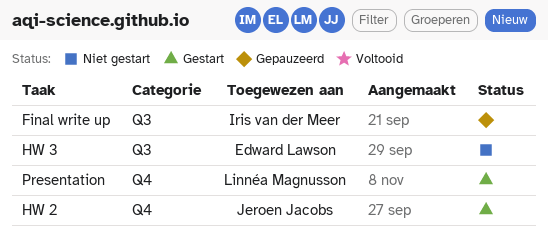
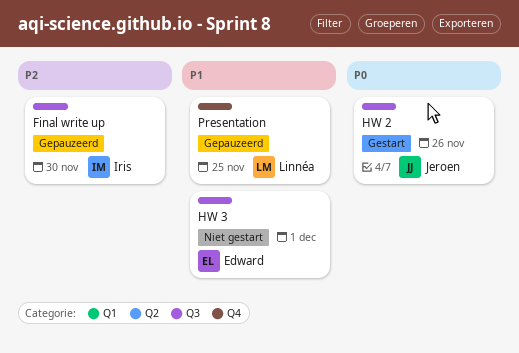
HW 2, label: Q4 -> Q3
Presentation, status: Gestart -> Gepauzeerd

